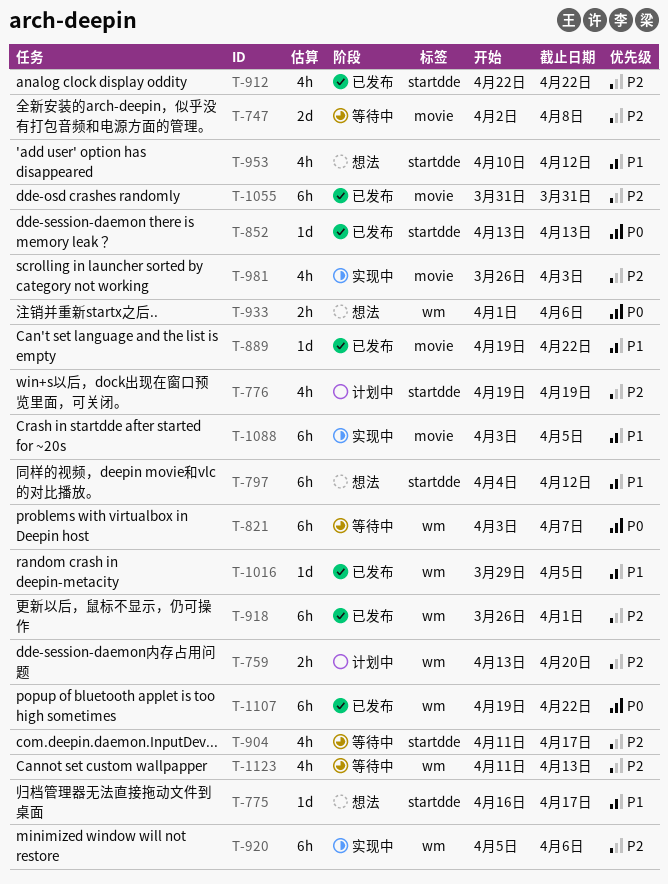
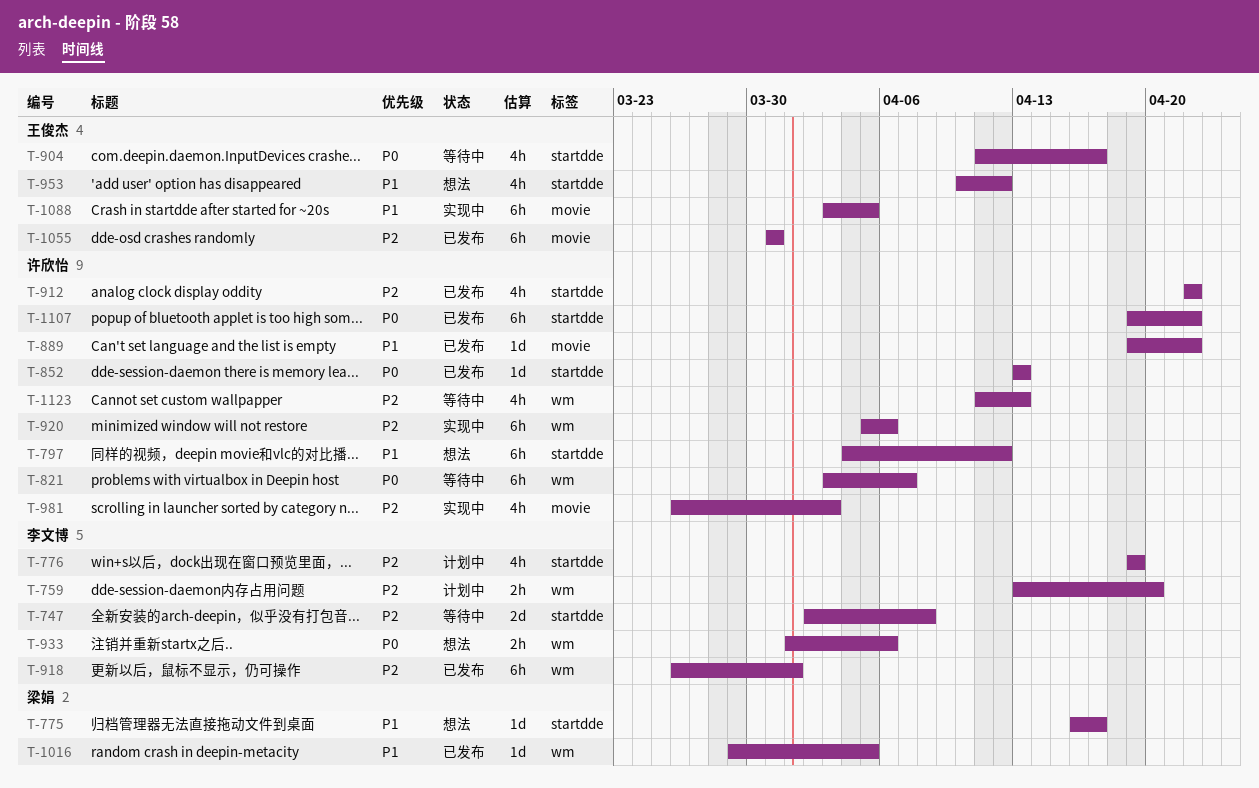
T-747, label: movie -> startdde
T-904, priority: P2 -> P0
T-1107, label: wm -> startdde

